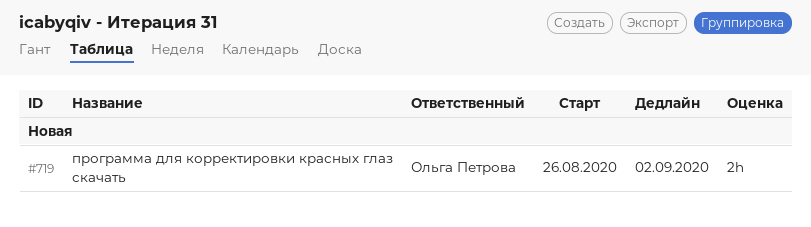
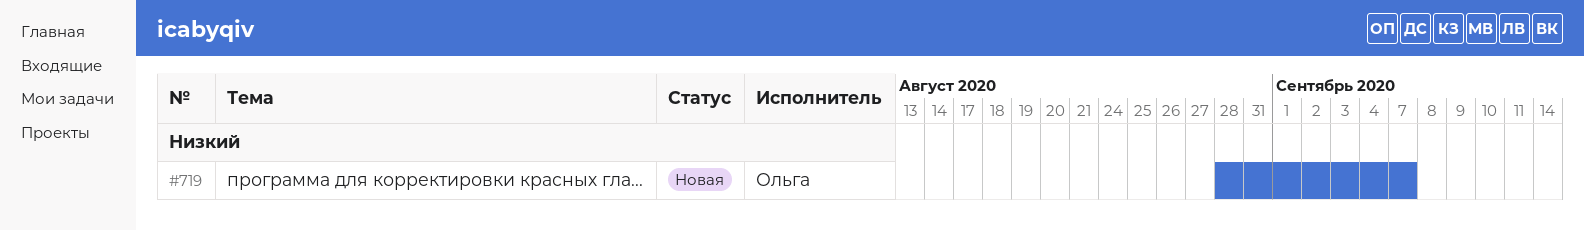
#719, start: Aug 26 -> Aug 28
#719, due: Sep 2 -> Sep 7

